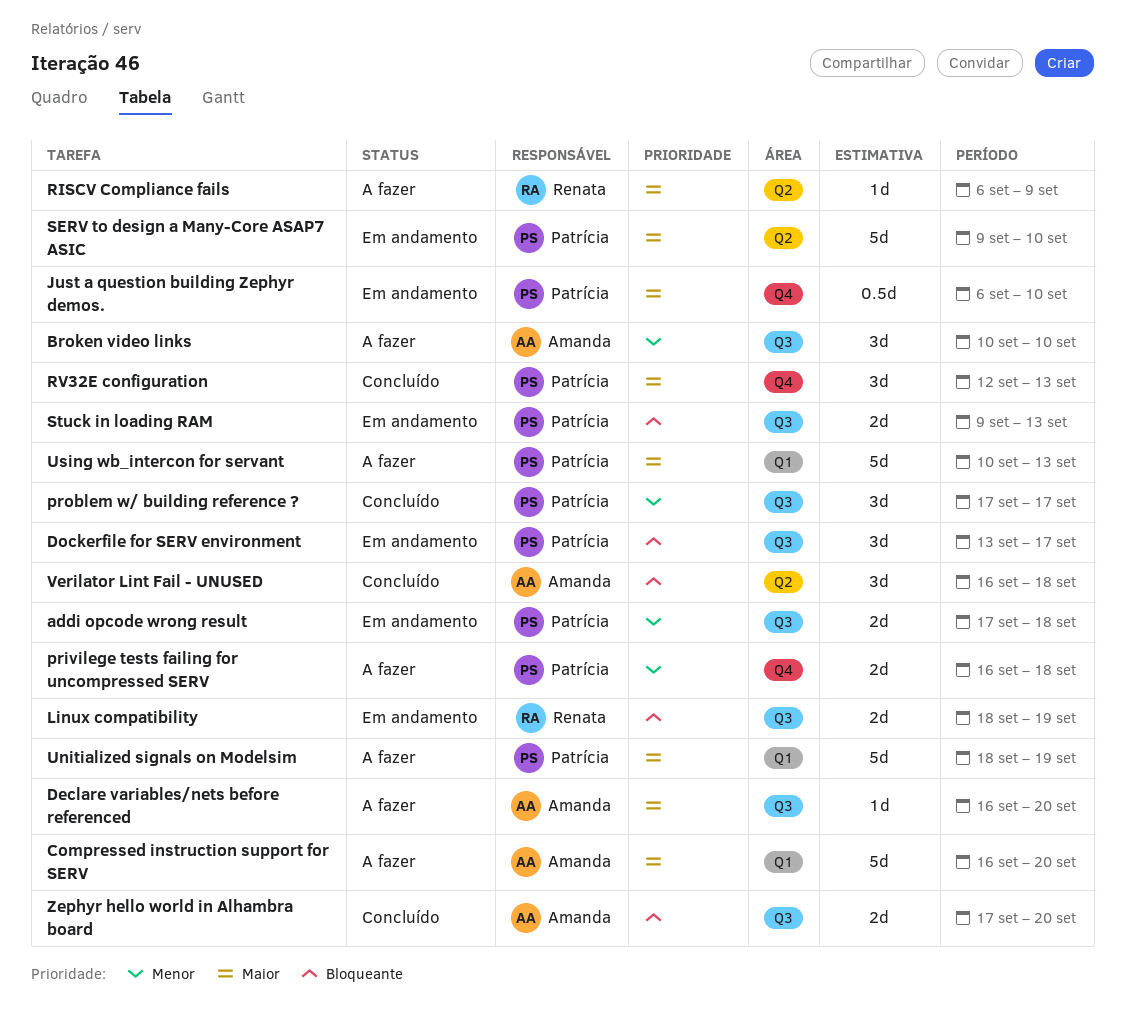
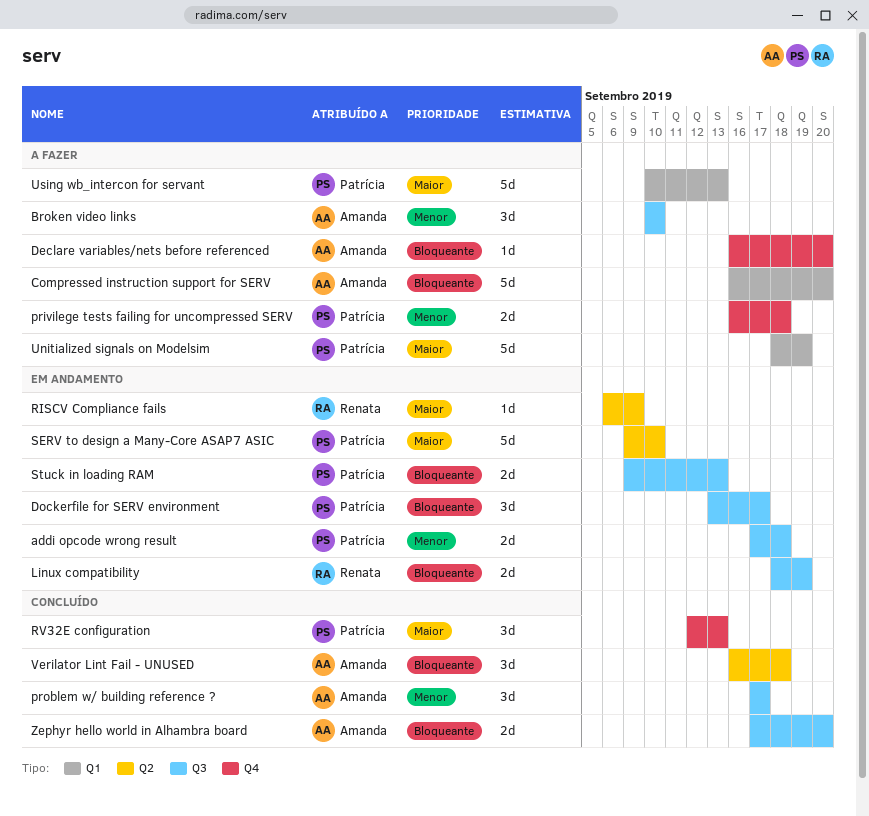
Compressed instruction support for SERV, priority: Maior -> Bloqueante
Declare variables/nets before referenced, priority: Maior -> Bloqueante
Declare variables/nets before referenced, label: Q3 -> Q4
Just a question building Zephyr demos.: present -> none
problem w/ building reference ?, owner: Patrícia -> Amanda
RISCV Compliance fails, status: A fazer -> Em andamento

